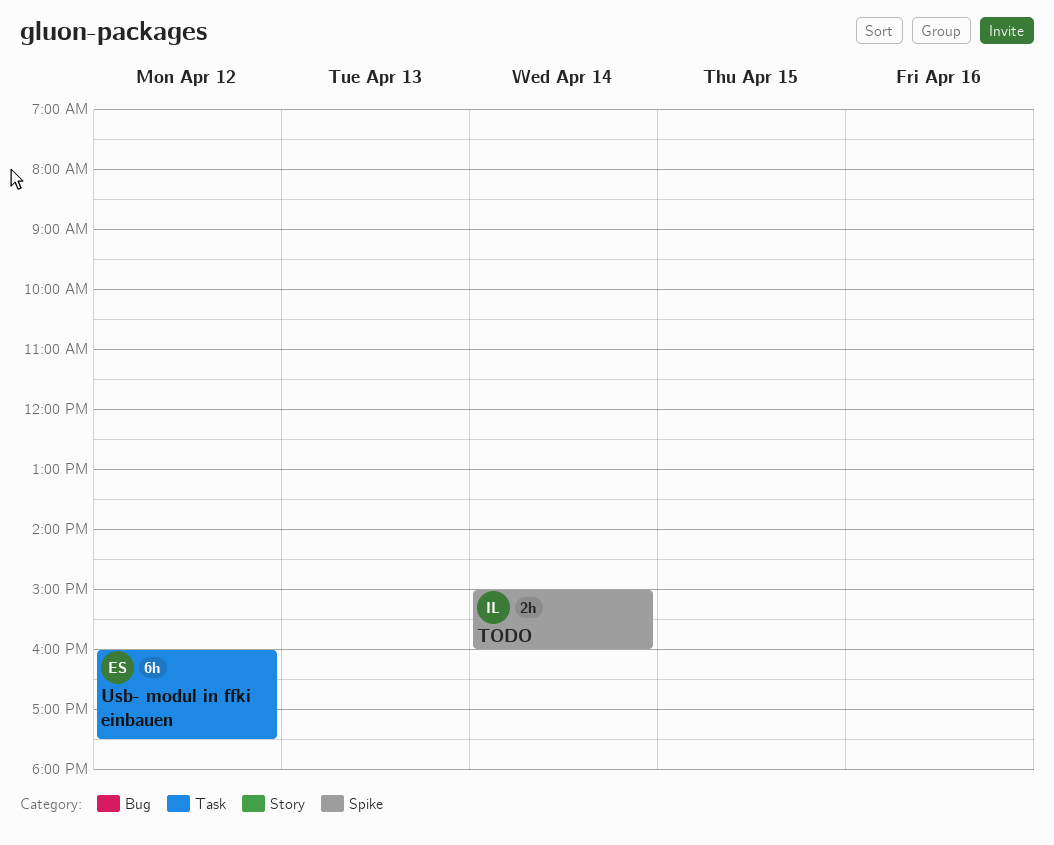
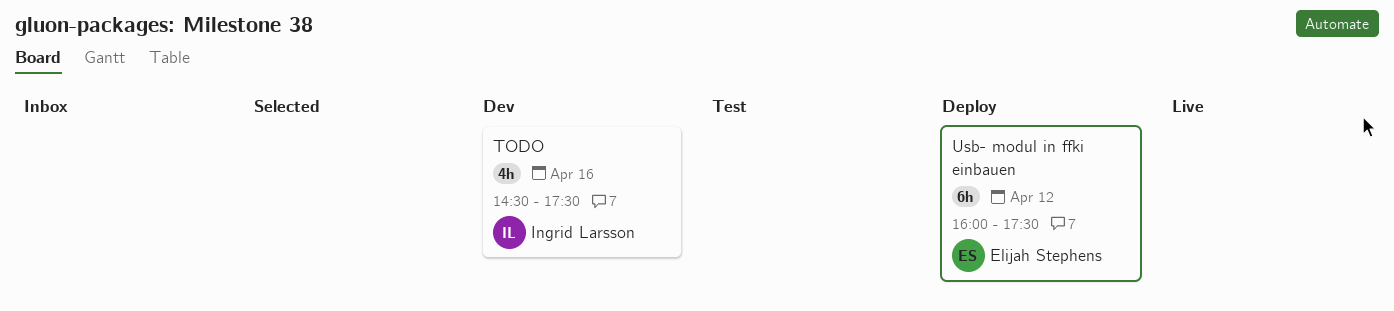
TODO, estimate: 2h -> 4h
TODO, day: Apr 14 -> Apr 16
TODO, begins: 15:00 -> 14:30
TODO, ends: 16:00 -> 17:30

